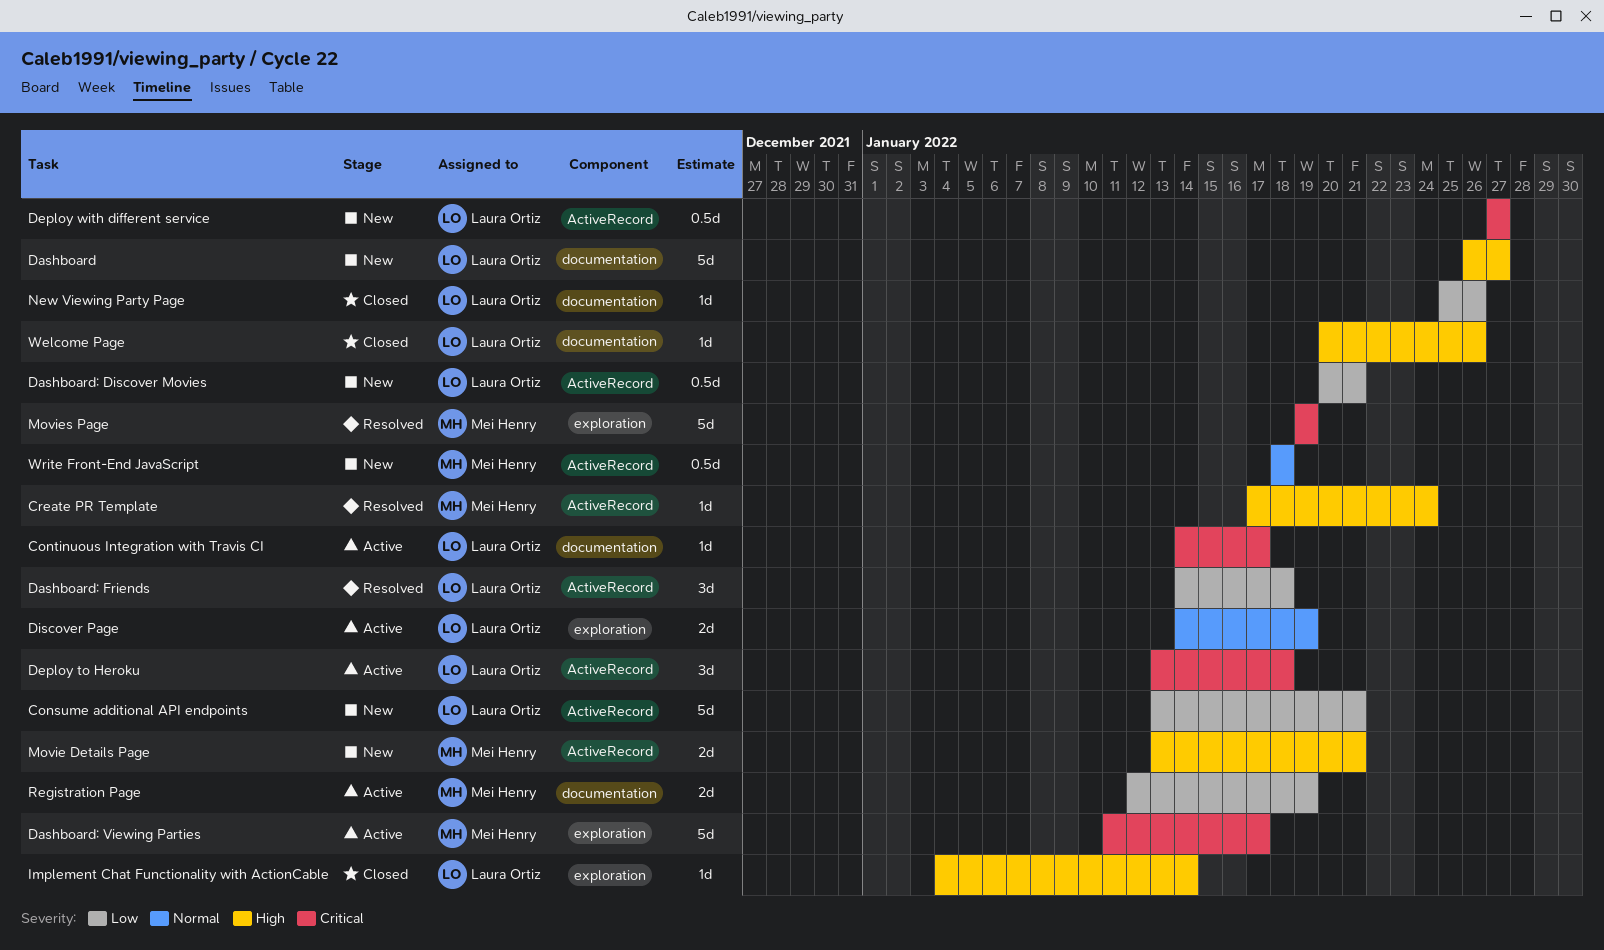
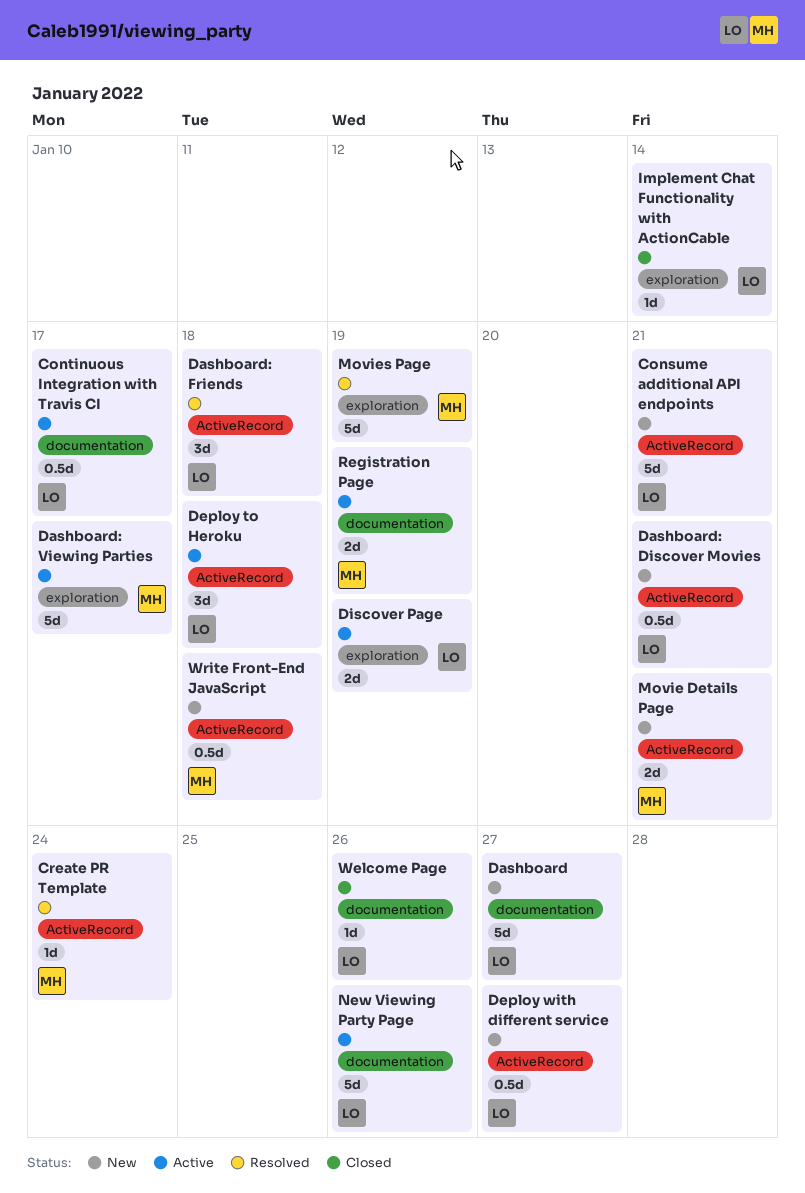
Continuous Integration with Travis CI, estimate: 1d -> 0.5d
New Viewing Party Page, status: Closed -> Active
New Viewing Party Page, estimate: 1d -> 5d

